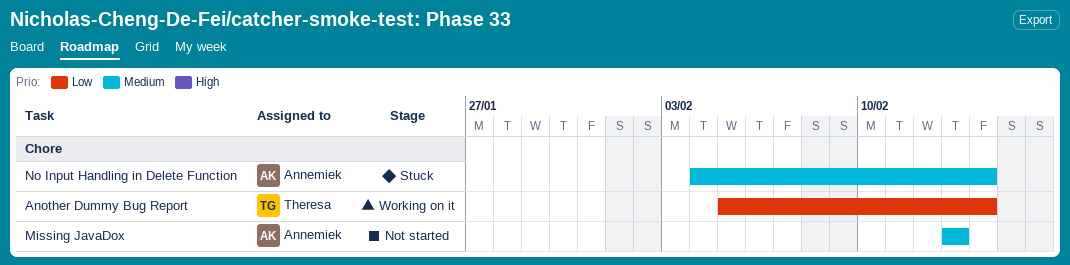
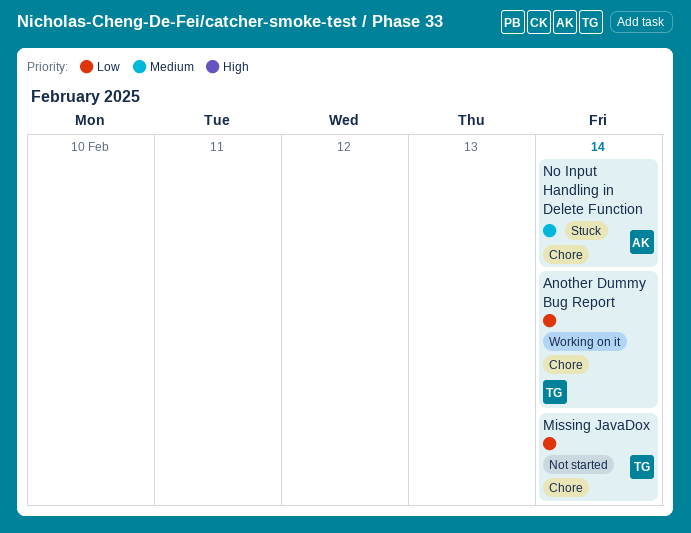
Missing JavaDox, owner: Annemiek -> Theresa
Missing JavaDox, priority: Medium -> Low
Missing JavaDox, due: Feb 13 -> Feb 14

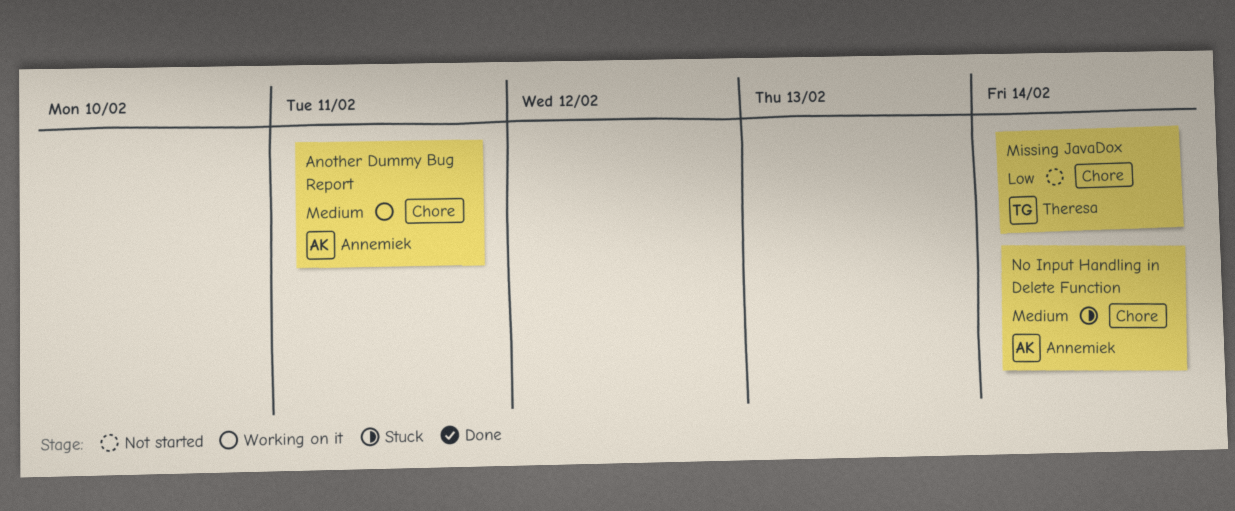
Another Dummy Bug Report, owner: Theresa -> Annemiek
Another Dummy Bug Report, priority: Low -> Medium
Another Dummy Bug Report, due: Feb 14 -> Feb 11

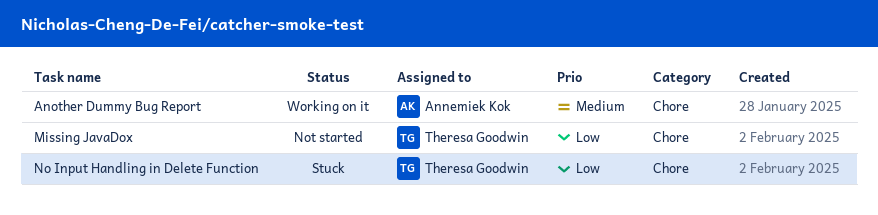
No Input Handling in Delete Function, owner: Annemiek Kok -> Theresa Goodwin
No Input Handling in Delete Function, priority: Medium -> Low

